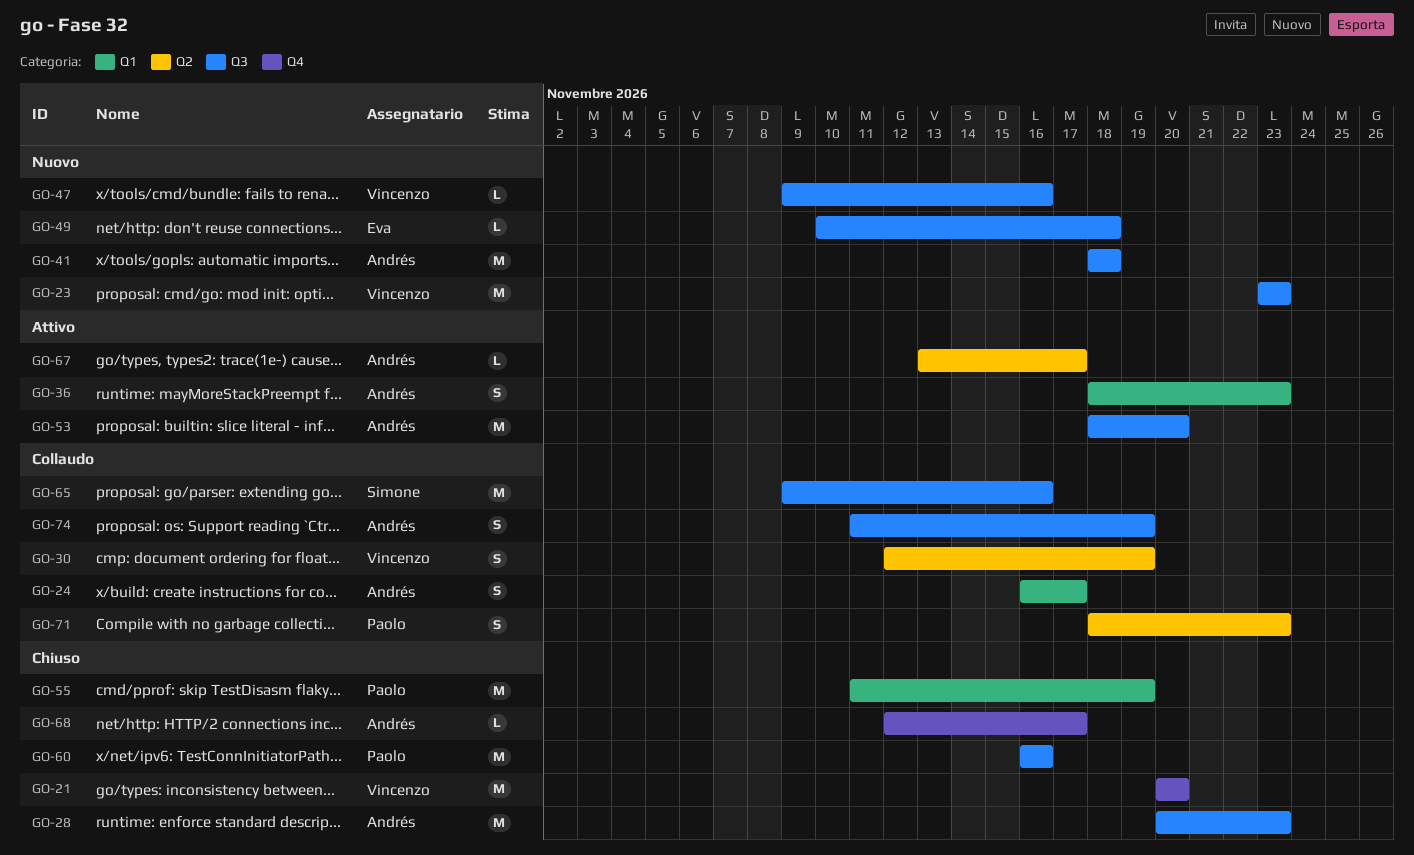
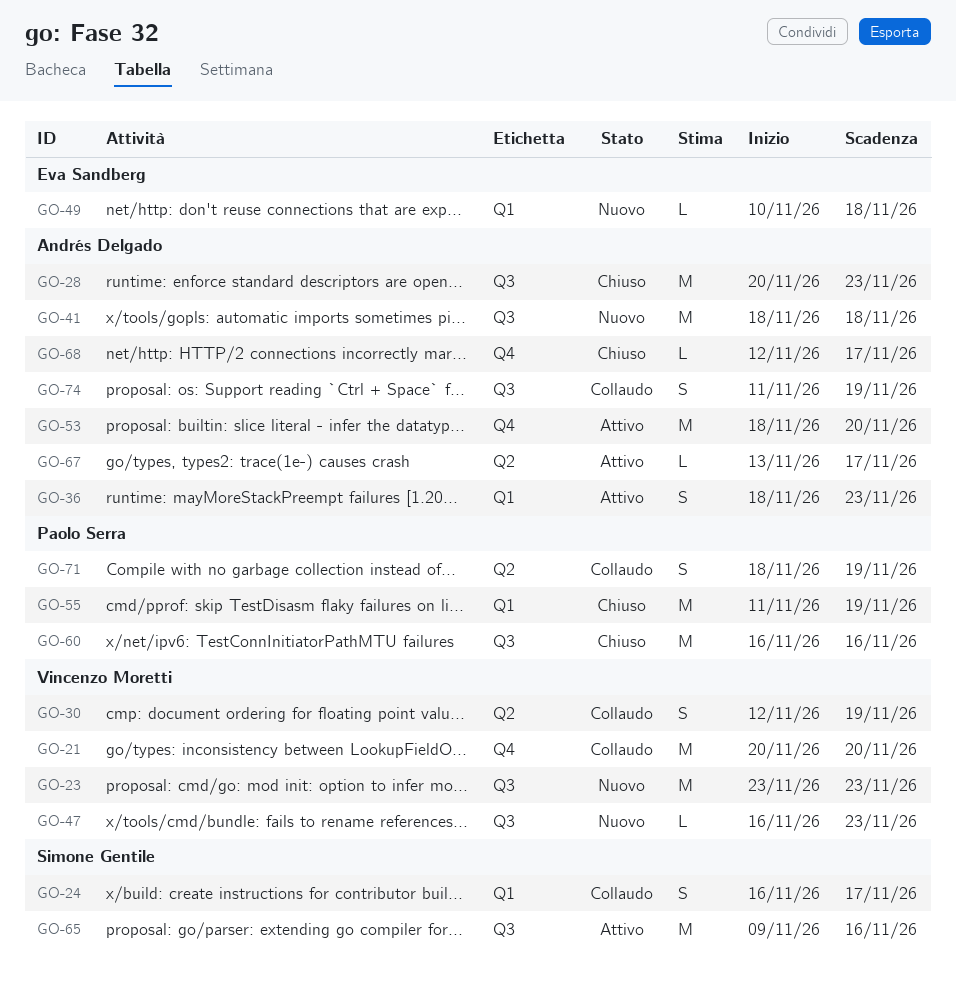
GO-21, status: Chiuso -> Collaudo
GO-24, owner: Andrés Delgado -> Simone Gentile
GO-47, start: Nov 9 -> Nov 16
GO-47, due: Nov 16 -> Nov 23
GO-49, label: Q3 -> Q1
GO-53, label: Q3 -> Q4
GO-65, status: Collaudo -> Attivo
GO-71, due: Nov 23 -> Nov 19

